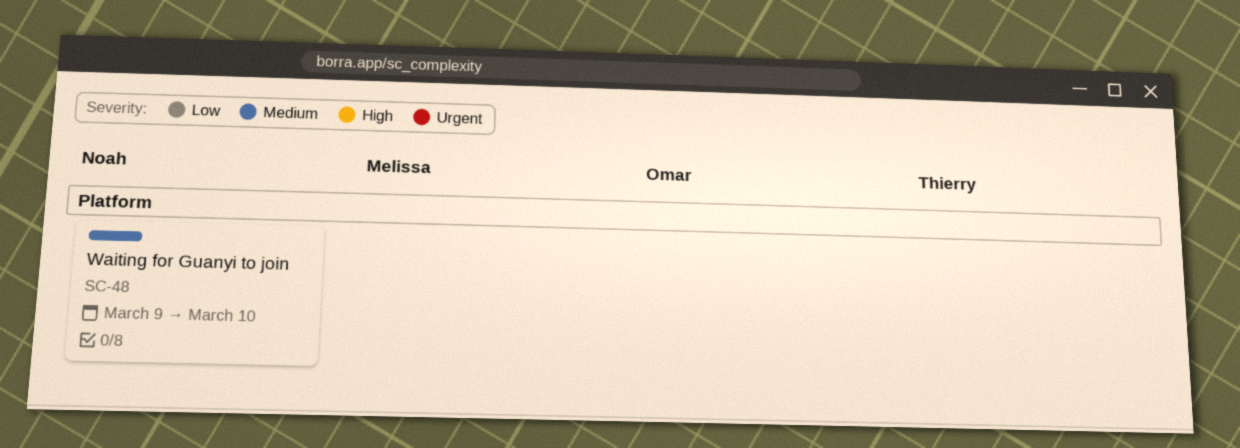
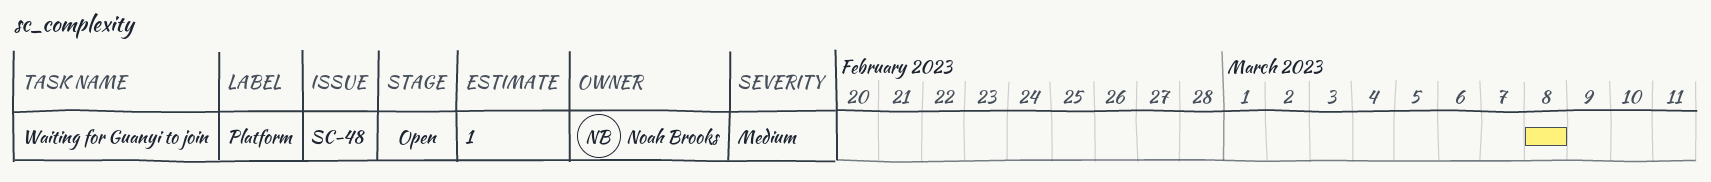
SC-48, start: Mar 9 -> Mar 8
SC-48, due: Mar 10 -> Mar 8

